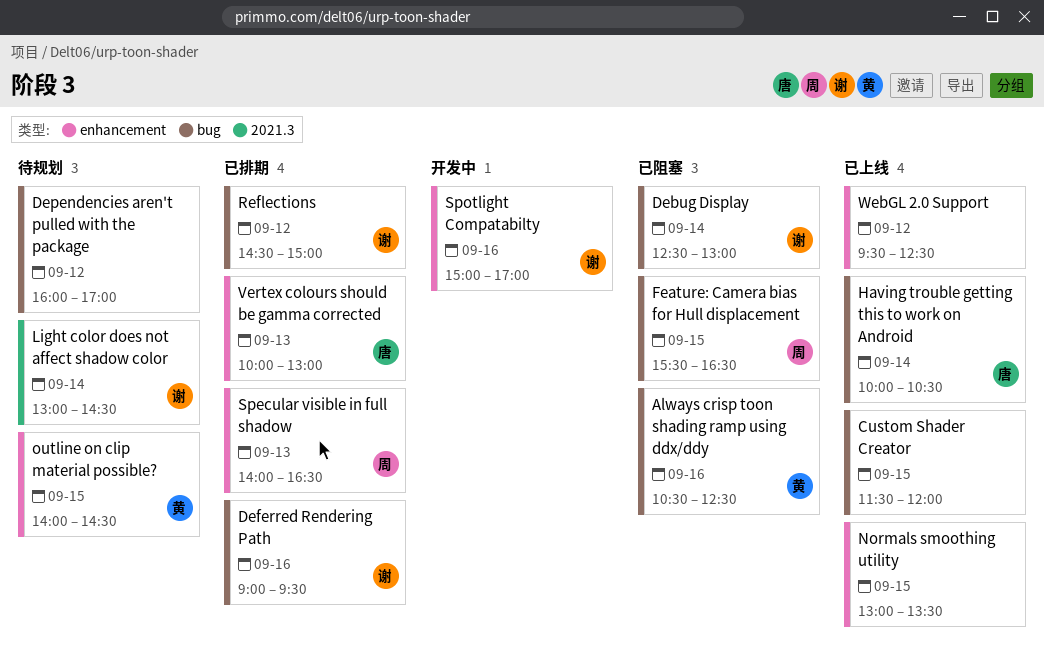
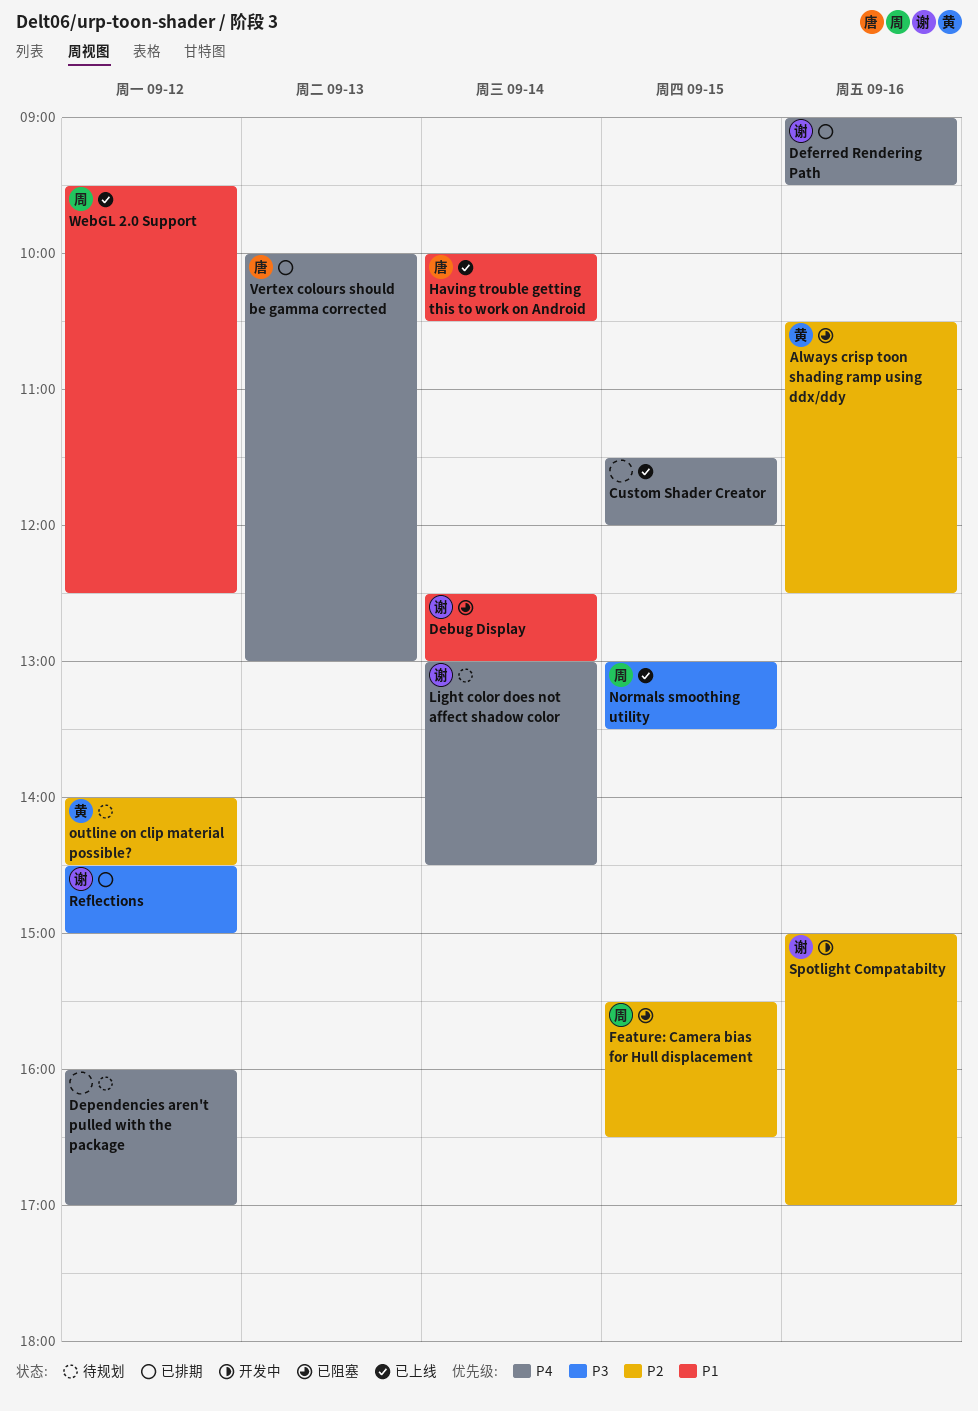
Normals smoothing utility, owner: none -> 周
outline on clip material possible?, day: Sep 15 -> Sep 12
Specular visible in full shadow: present -> none
WebGL 2.0 Support, owner: none -> 周

